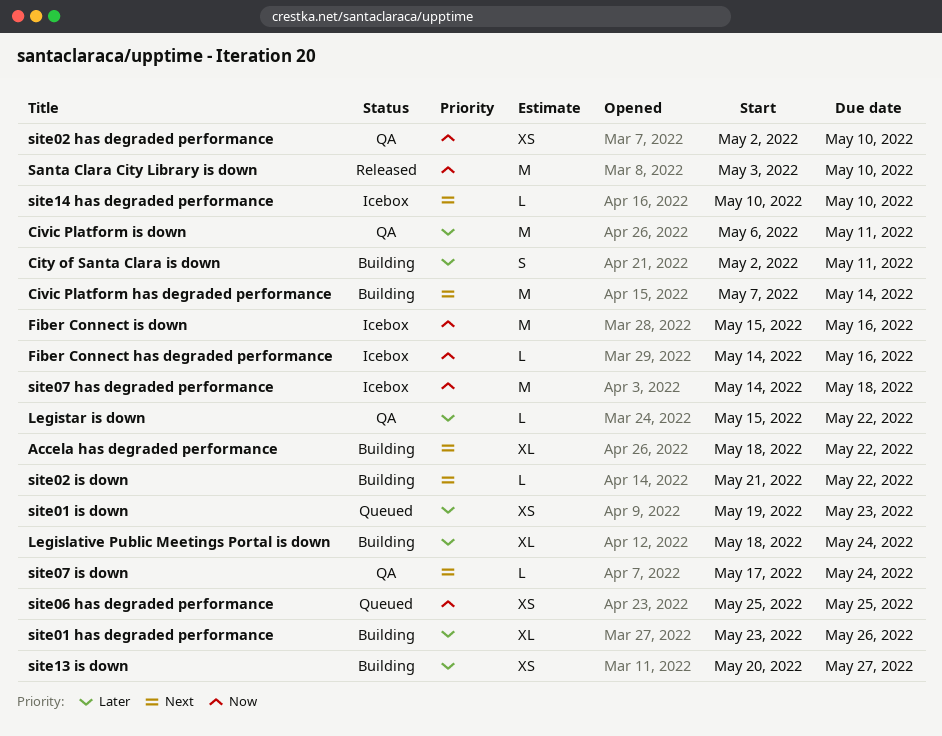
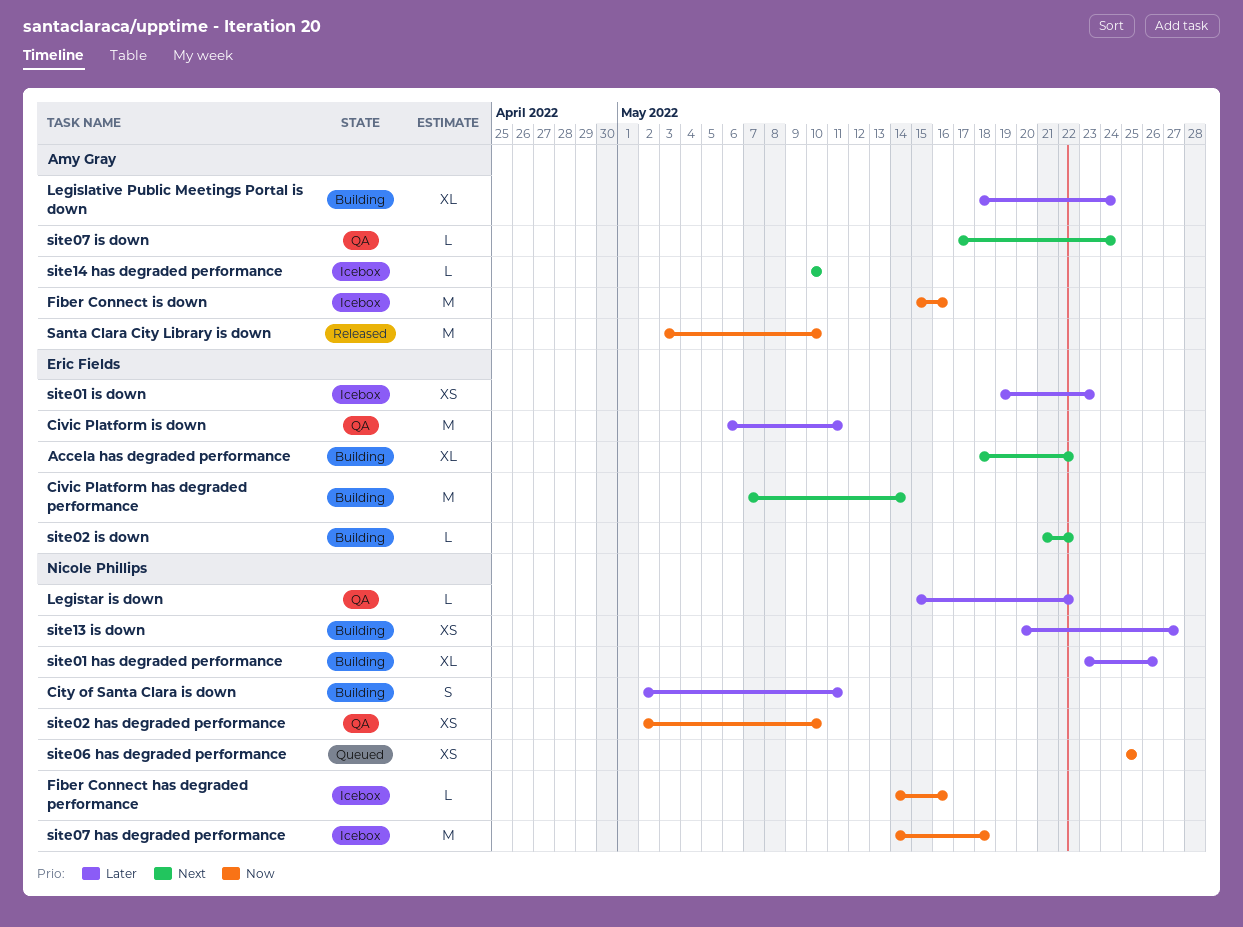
site01 is down, status: Queued -> Icebox

